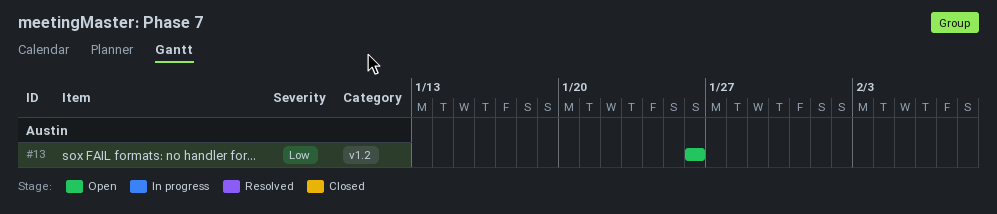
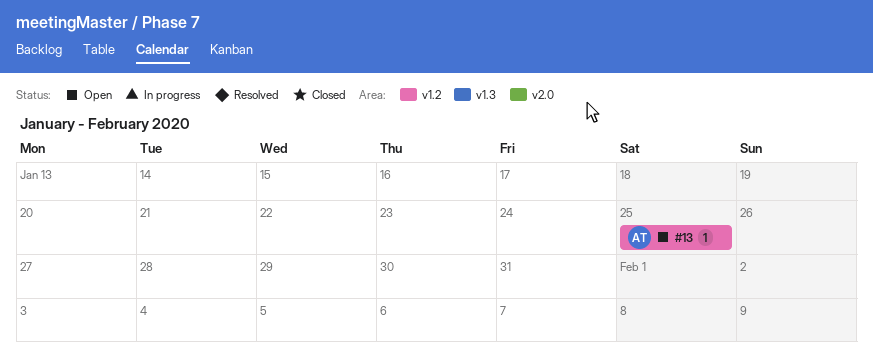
#13, start: Jan 26 -> Jan 25
#13, due: Jan 26 -> Jan 25

